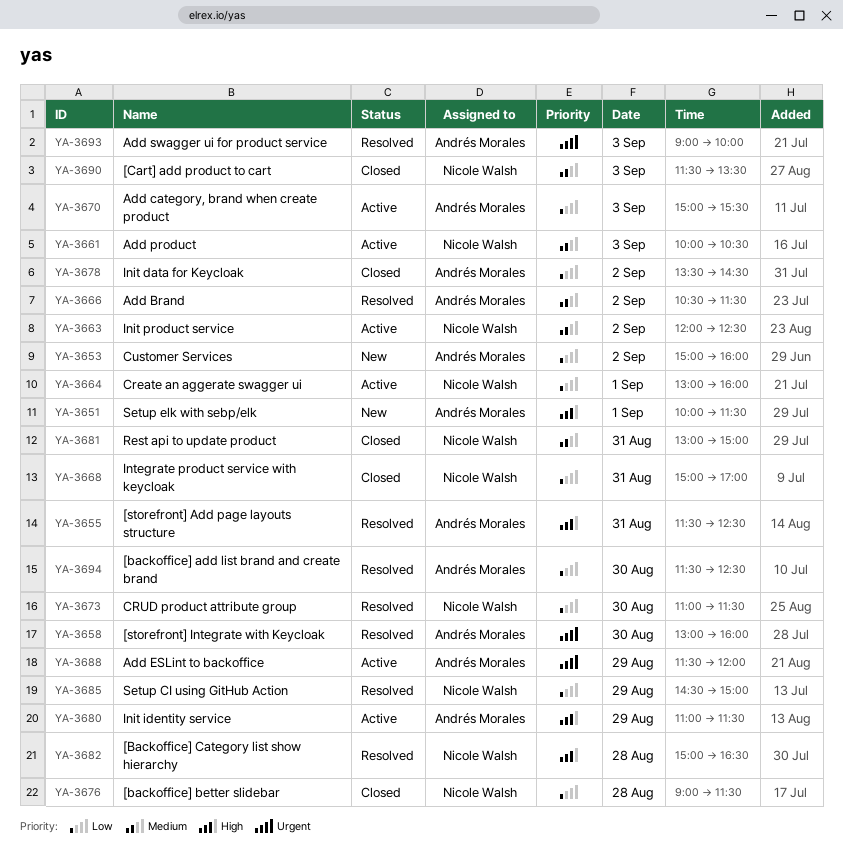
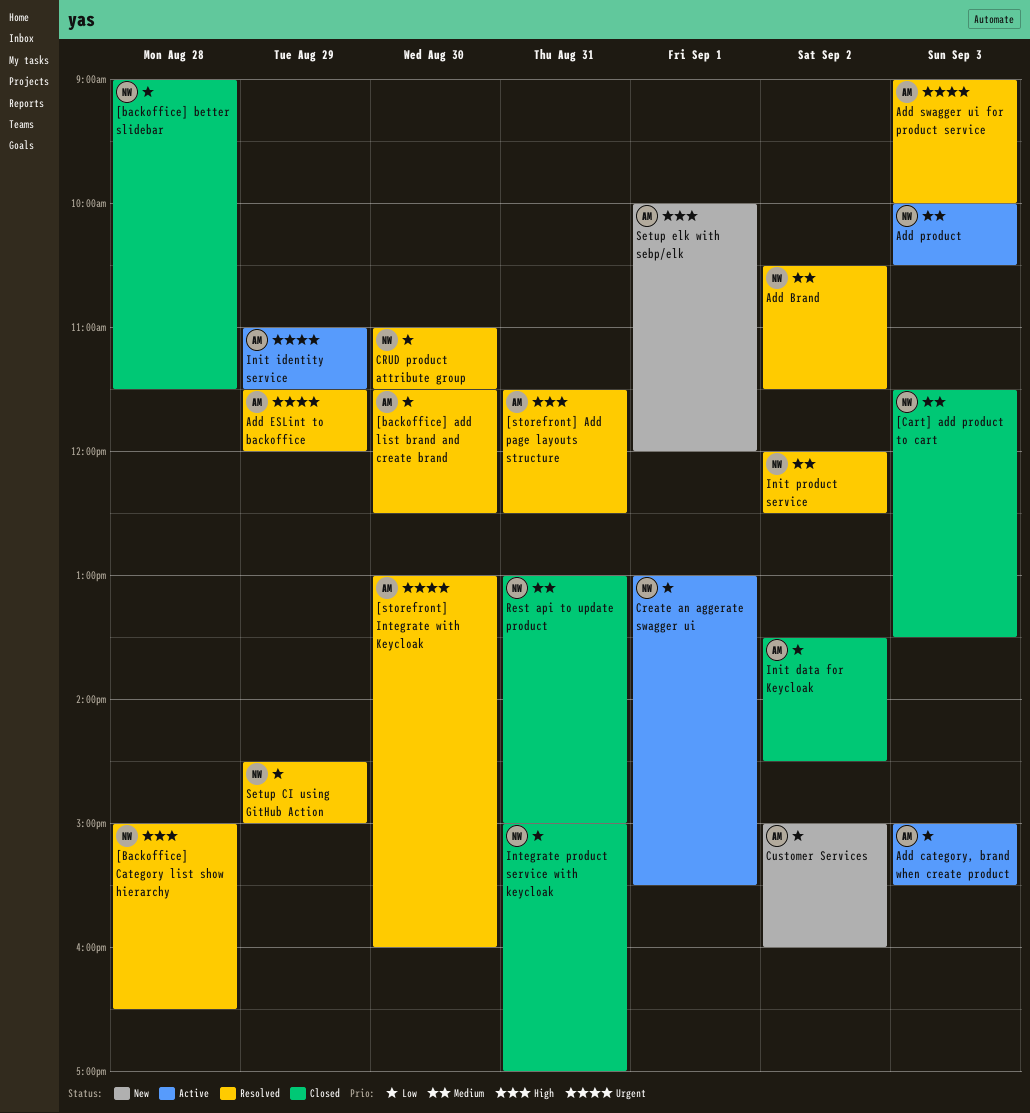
Add Brand, owner: Andrés Morales -> Nicole Walsh
Add ESLint to backoffice, status: Active -> Resolved
Create an aggerate swagger ui, ends: 16:00 -> 15:30
Init identity service, priority: High -> Urgent
Init product service, status: Active -> Resolved
Setup elk with sebp/elk, ends: 11:30 -> 12:00

